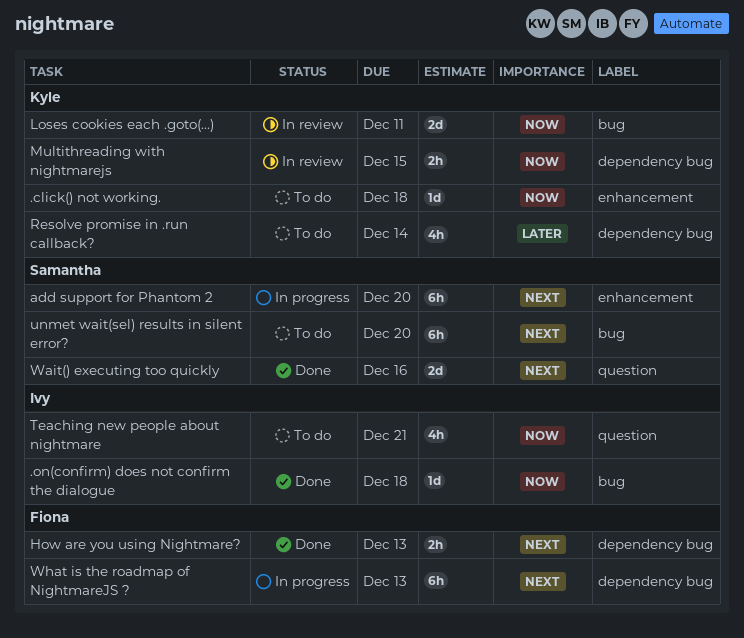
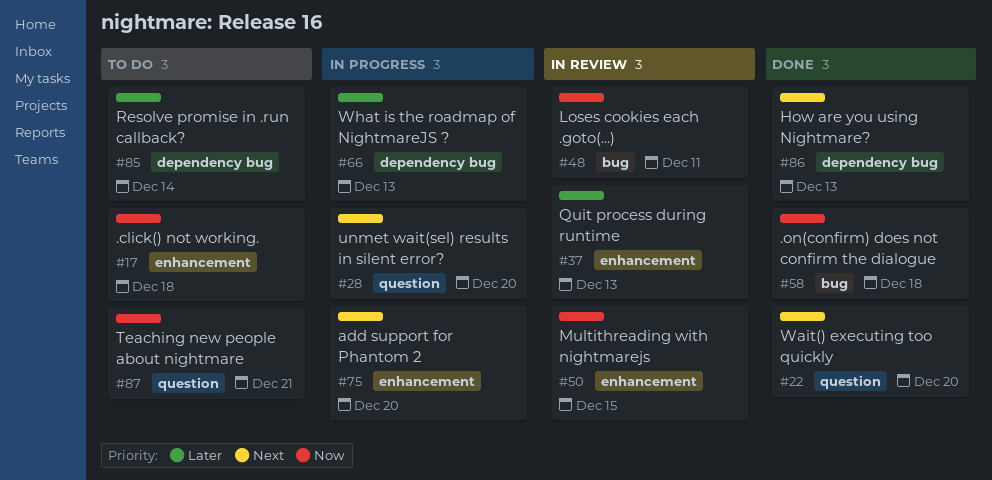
Multithreading with nightmarejs, label: dependency bug -> enhancement
Quit process during runtime: none -> present
unmet wait(sel) results in silent error?, status: To do -> In progress
unmet wait(sel) results in silent error?, label: bug -> question
Wait() executing too quickly, due: Dec 16 -> Dec 20
What is the roadmap of NightmareJS ?, priority: Next -> Later

